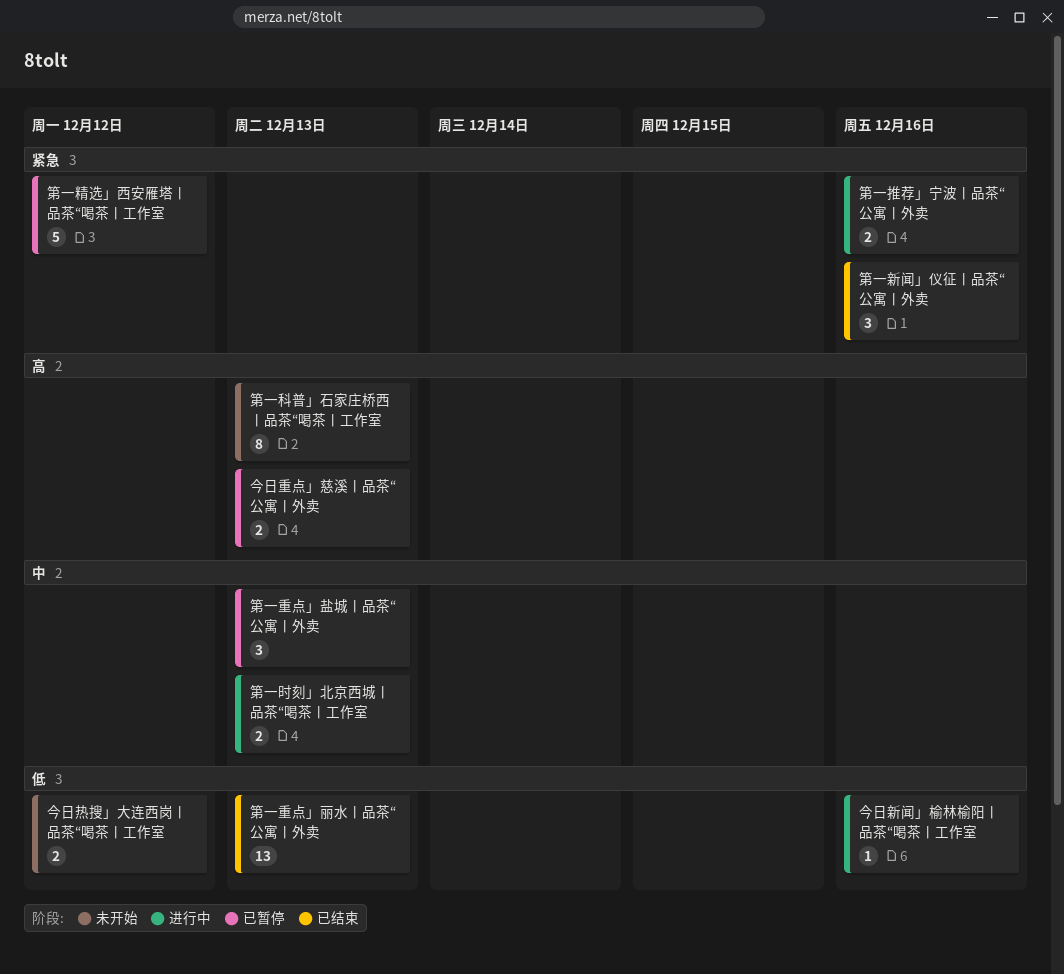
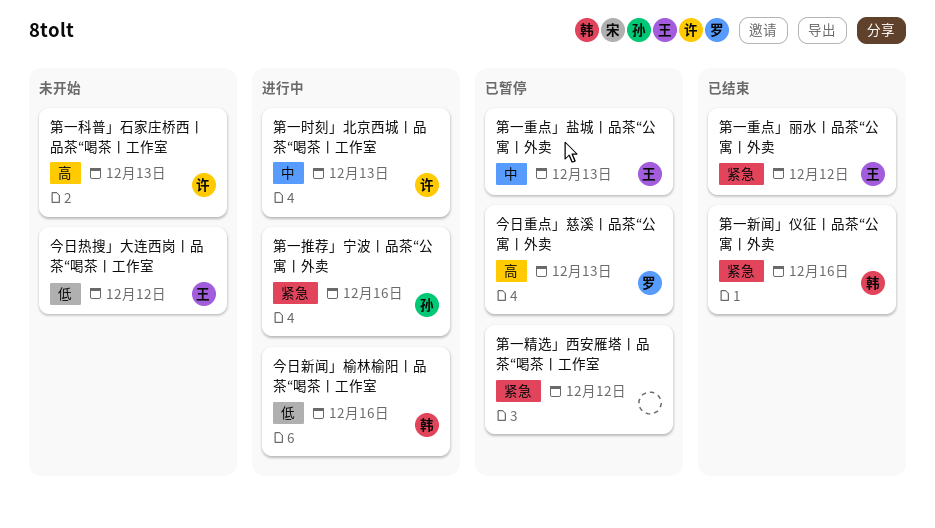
第一重点」丽水丨品茶“公寓丨外卖, priority: 低 -> 紧急
第一重点」丽水丨品茶“公寓丨外卖, due: Dec 13 -> Dec 12

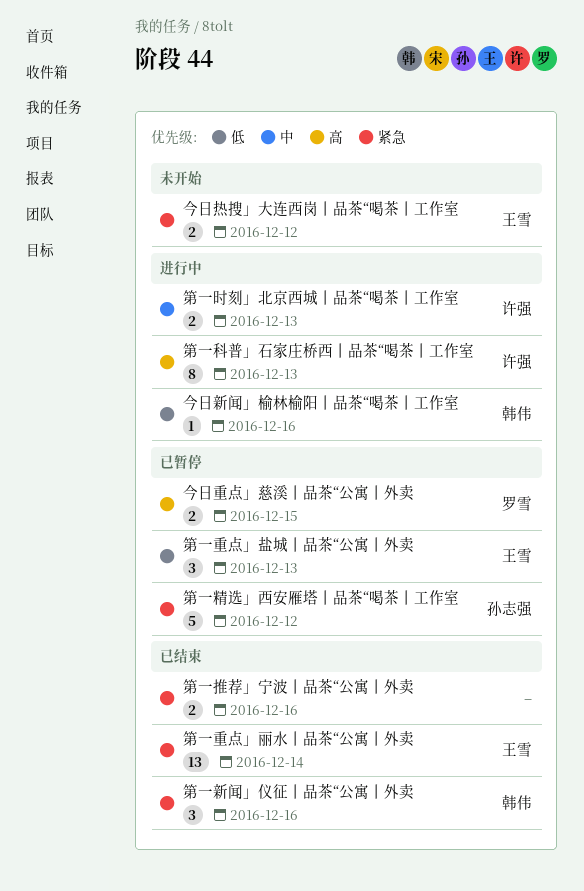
今日热搜」大连西岗丨品茶“喝茶丨工作室, priority: 低 -> 紧急
今日重点」慈溪丨品茶“公寓丨外卖, due: Dec 13 -> Dec 15
第一推荐」宁波丨品茶“公寓丨外卖, status: 进行中 -> 已结束
第一推荐」宁波丨品茶“公寓丨外卖, owner: 孙志强 -> none
第一科普」石家庄桥西丨品茶“喝茶丨工作室, status: 未开始 -> 进行中
第一精选」西安雁塔丨品茶“喝茶丨工作室, owner: none -> 孙志强
第一重点」丽水丨品茶“公寓丨外卖, due: Dec 12 -> Dec 14
第一重点」盐城丨品茶“公寓丨外卖, priority: 中 -> 低

